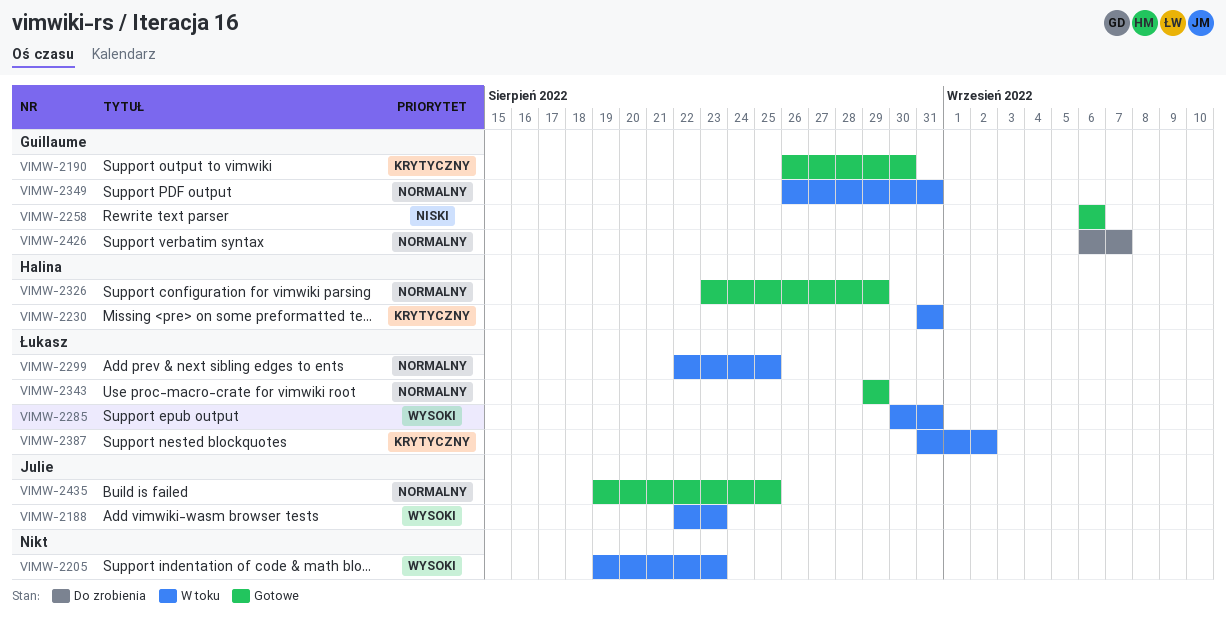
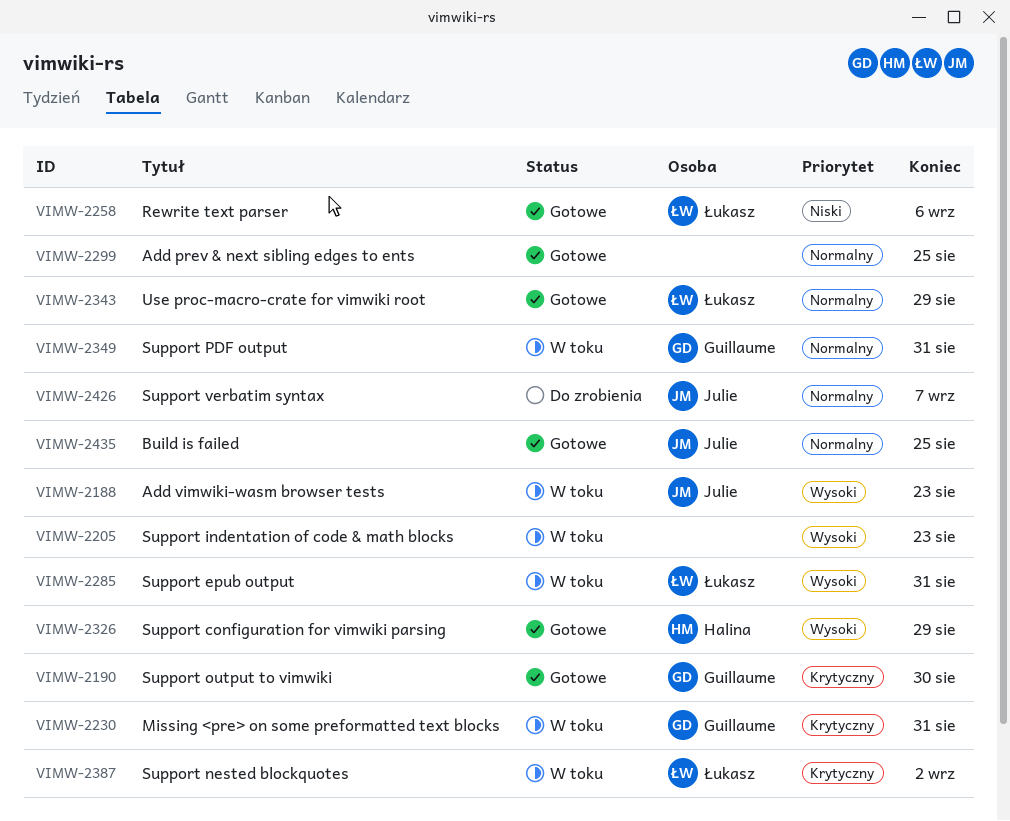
VIMW-2230, owner: Halina -> Guillaume
VIMW-2258, owner: Guillaume -> Łukasz
VIMW-2299, status: W toku -> Gotowe
VIMW-2299, owner: Łukasz -> none
VIMW-2326, priority: Normalny -> Wysoki
VIMW-2426, owner: Guillaume -> Julie

